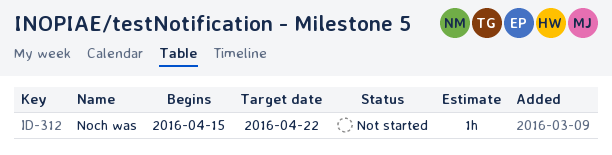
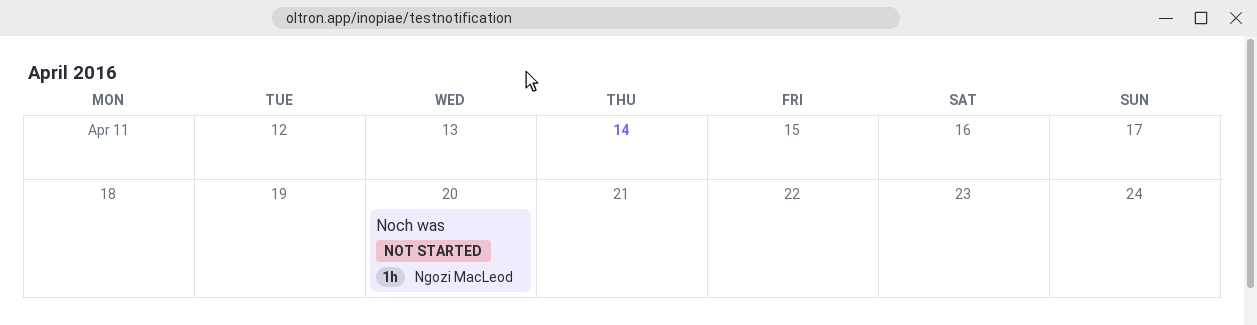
Noch was, due: Apr 22 -> Apr 20

